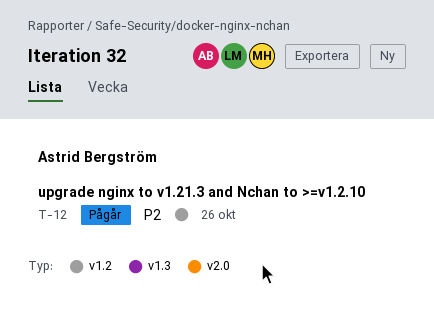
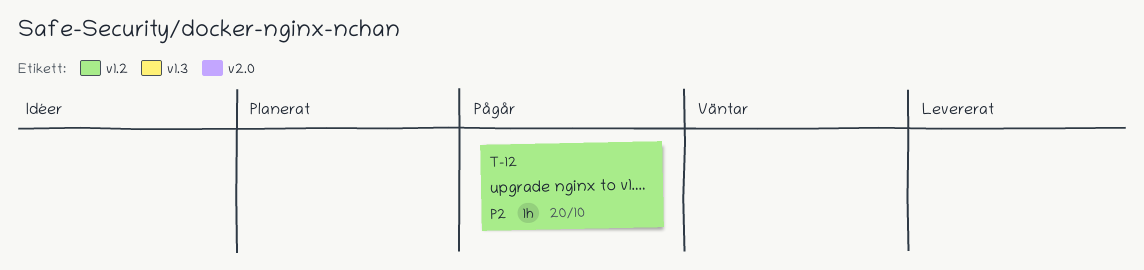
T-12, due: Oct 26 -> Oct 20

